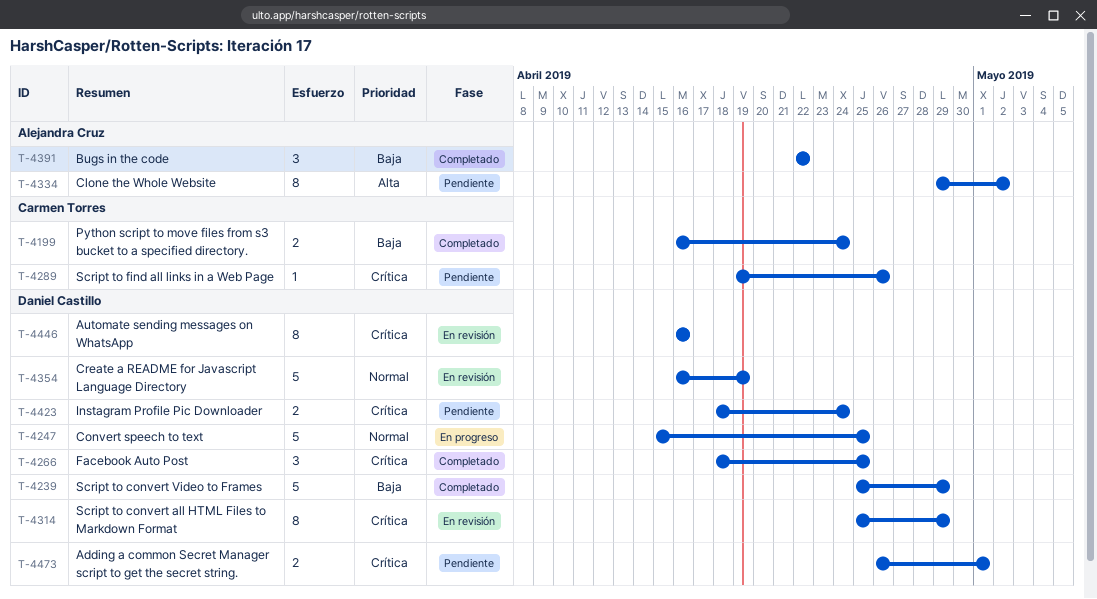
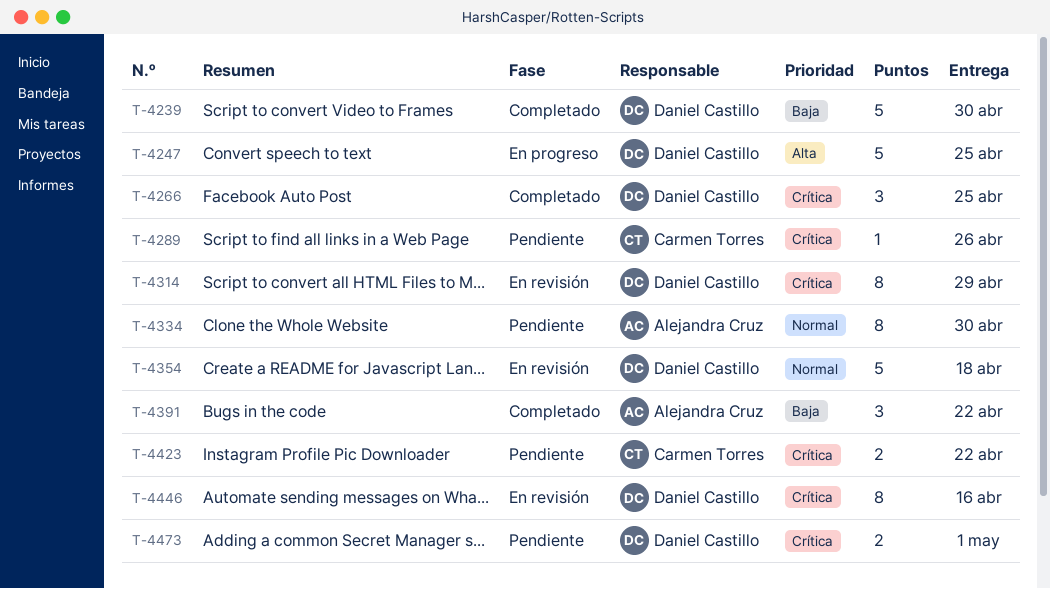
T-4199: present -> none
T-4239, due: Apr 29 -> Apr 30
T-4247, priority: Normal -> Alta
T-4334, priority: Alta -> Normal
T-4334, due: May 2 -> Apr 30
T-4354, due: Apr 19 -> Apr 18
T-4423, owner: Daniel Castillo -> Carmen Torres
T-4423, due: Apr 24 -> Apr 22

